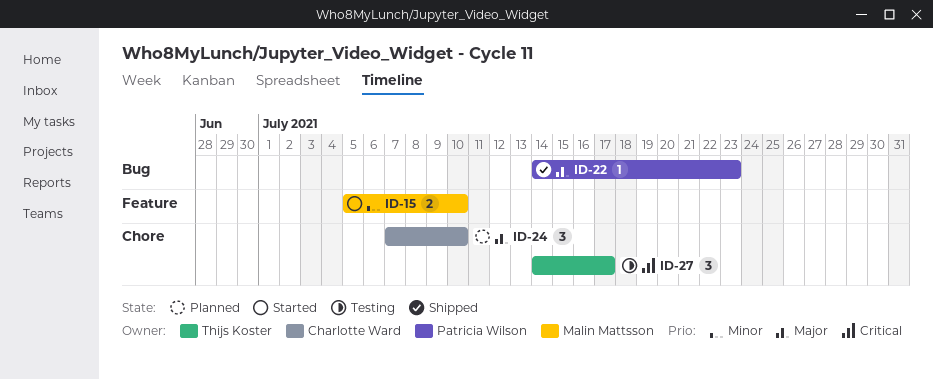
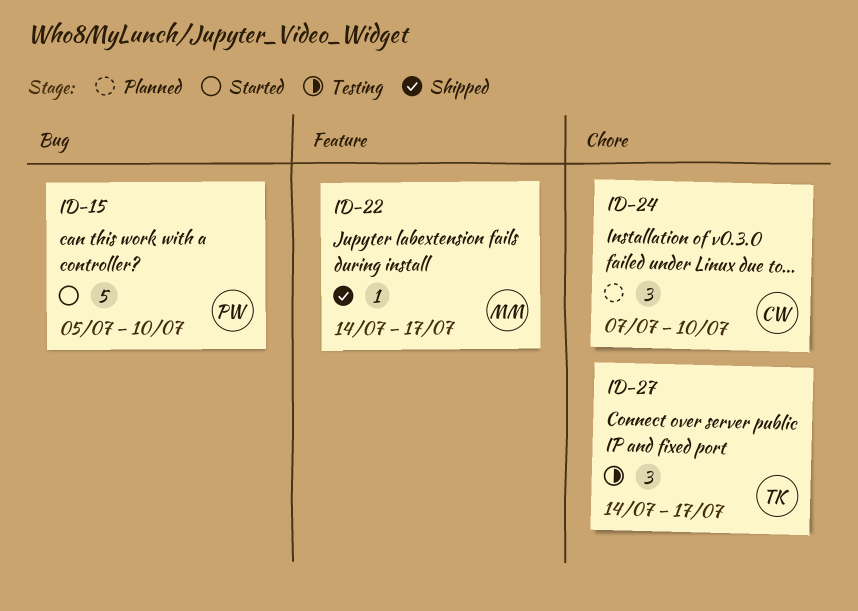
ID-15, owner: Malin Mattsson -> Patricia Wilson
ID-15, label: Feature -> Bug
ID-15, estimate: 2 -> 5
ID-22, owner: Patricia Wilson -> Malin Mattsson
ID-22, label: Bug -> Feature
ID-22, due: Jul 23 -> Jul 17

